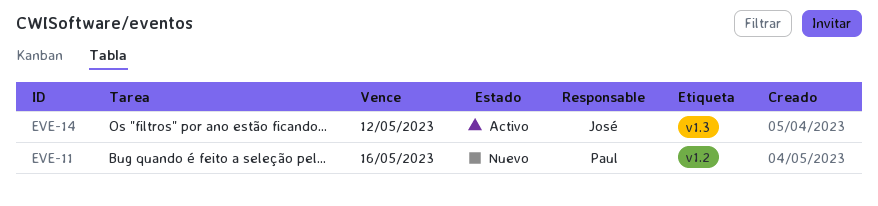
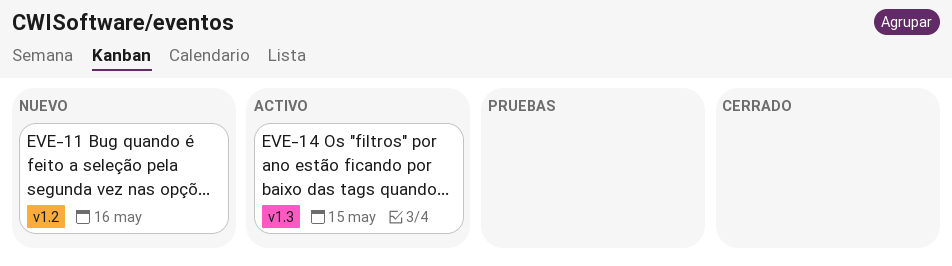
EVE-14, due: May 12 -> May 15

